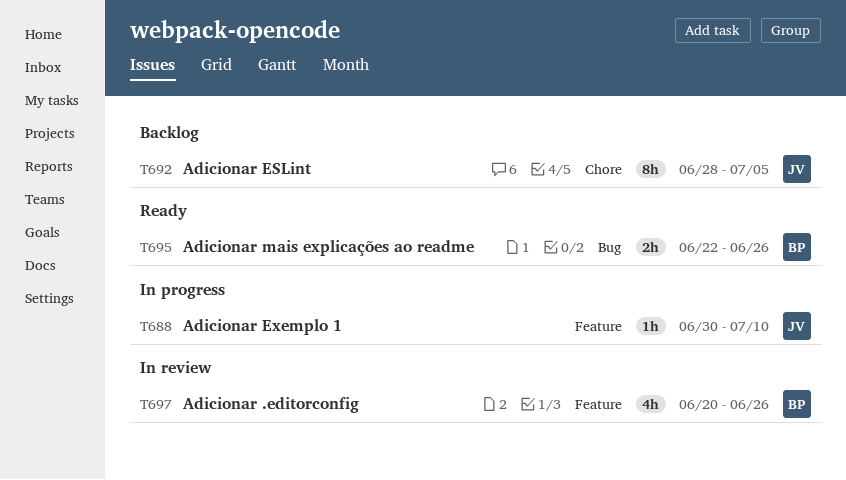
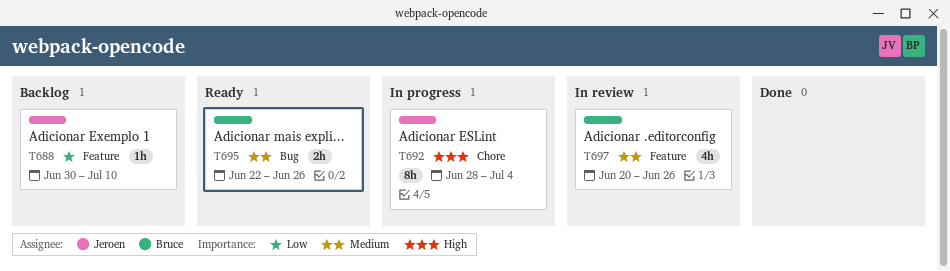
T688, status: In progress -> Backlog
T692, status: Backlog -> In progress
T692, due: Jul 5 -> Jul 4

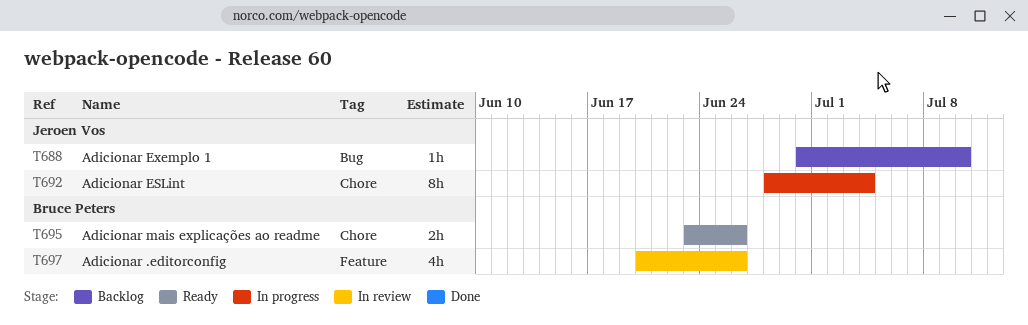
T688, label: Feature -> Bug
T695, label: Bug -> Chore
T695, start: Jun 22 -> Jun 23

